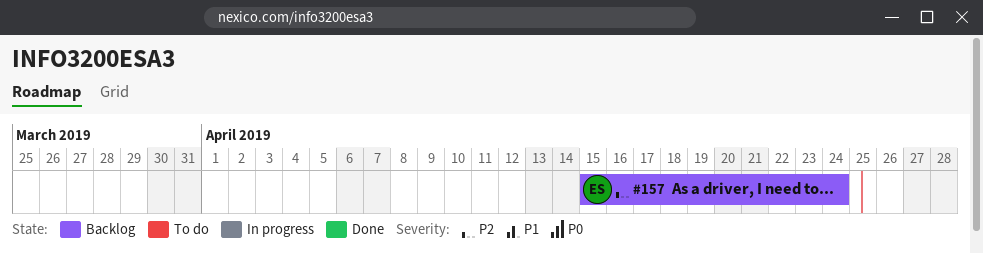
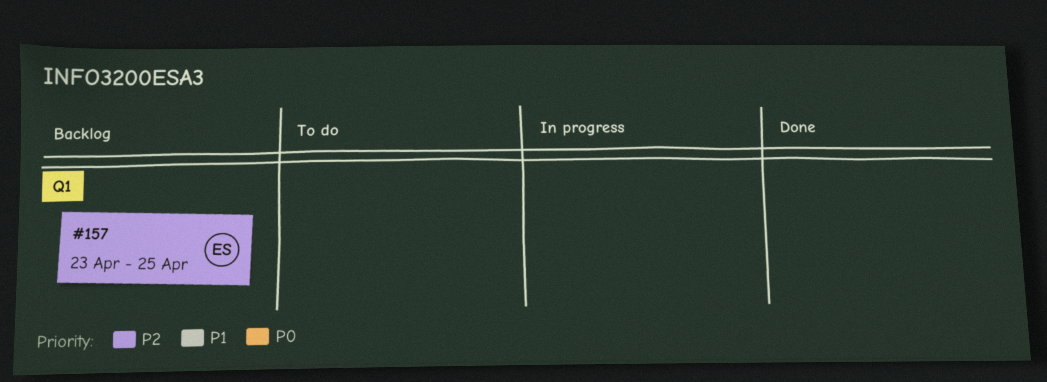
#157, start: Apr 15 -> Apr 23
#157, due: Apr 24 -> Apr 25

